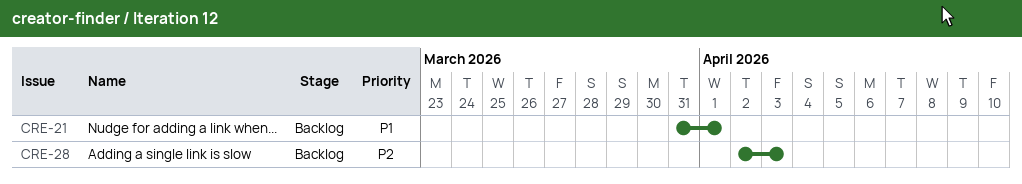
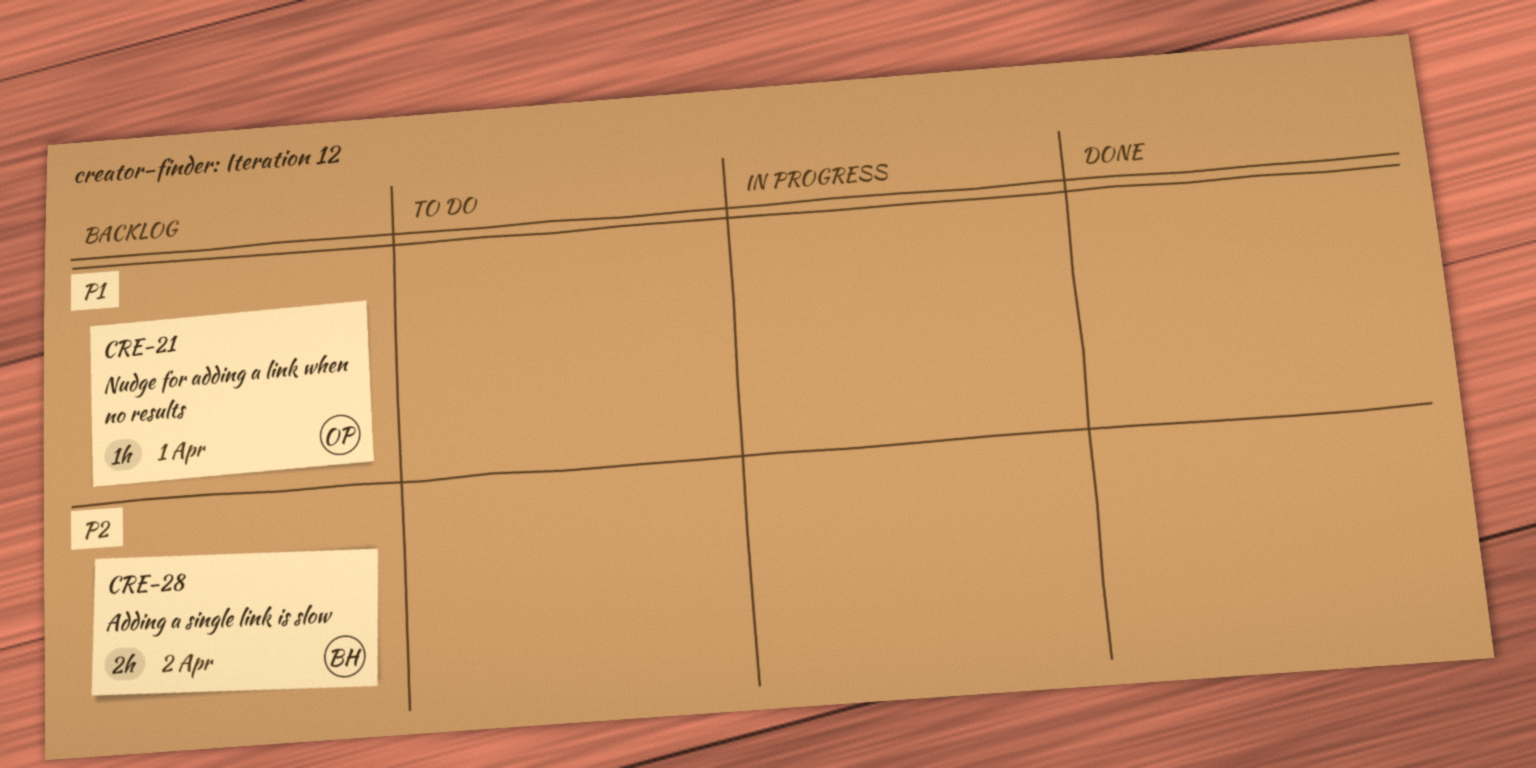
CRE-28, due: Apr 3 -> Apr 2

